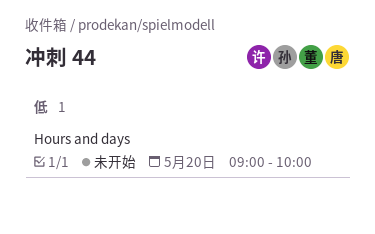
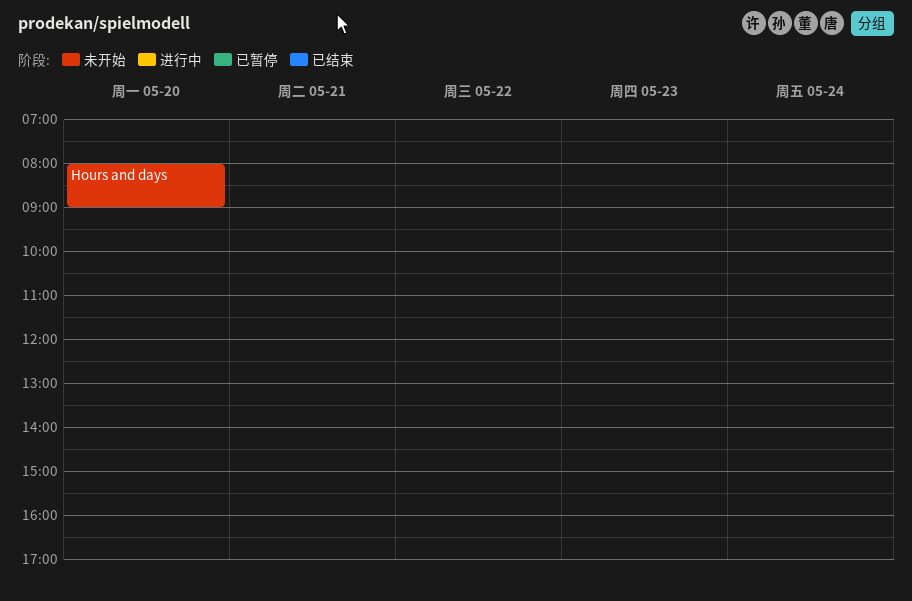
Hours and days, begins: 09:00 -> 08:00
Hours and days, ends: 10:00 -> 09:00

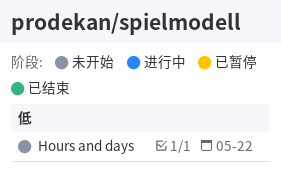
Hours and days, day: May 20 -> May 22

